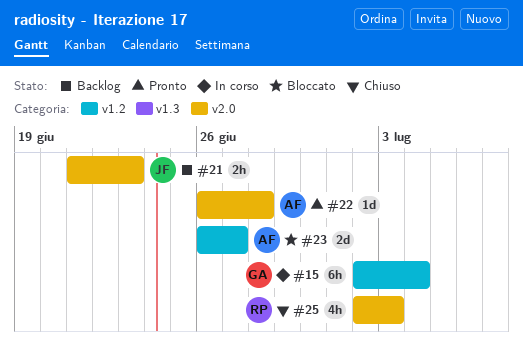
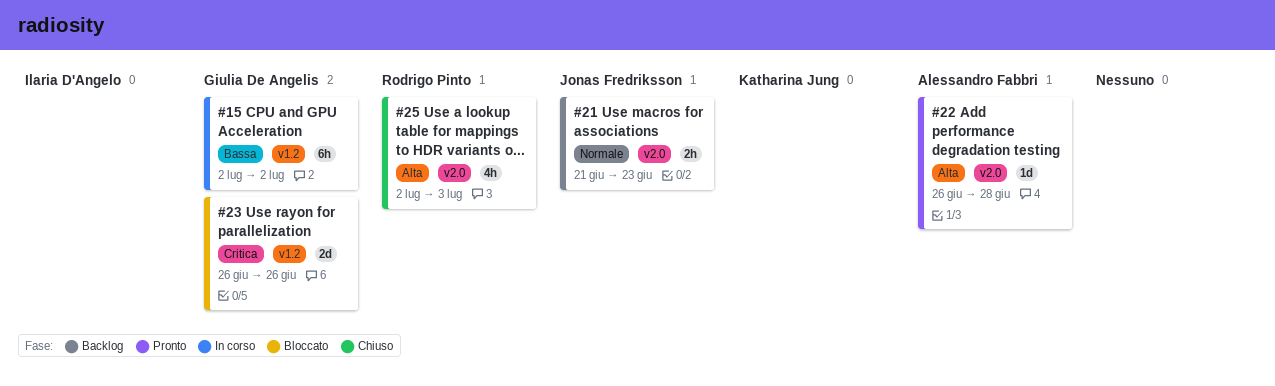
#15, due: Jul 4 -> Jul 2
#23, owner: Alessandro Fabbri -> Giulia De Angelis
#23, due: Jun 27 -> Jun 26

